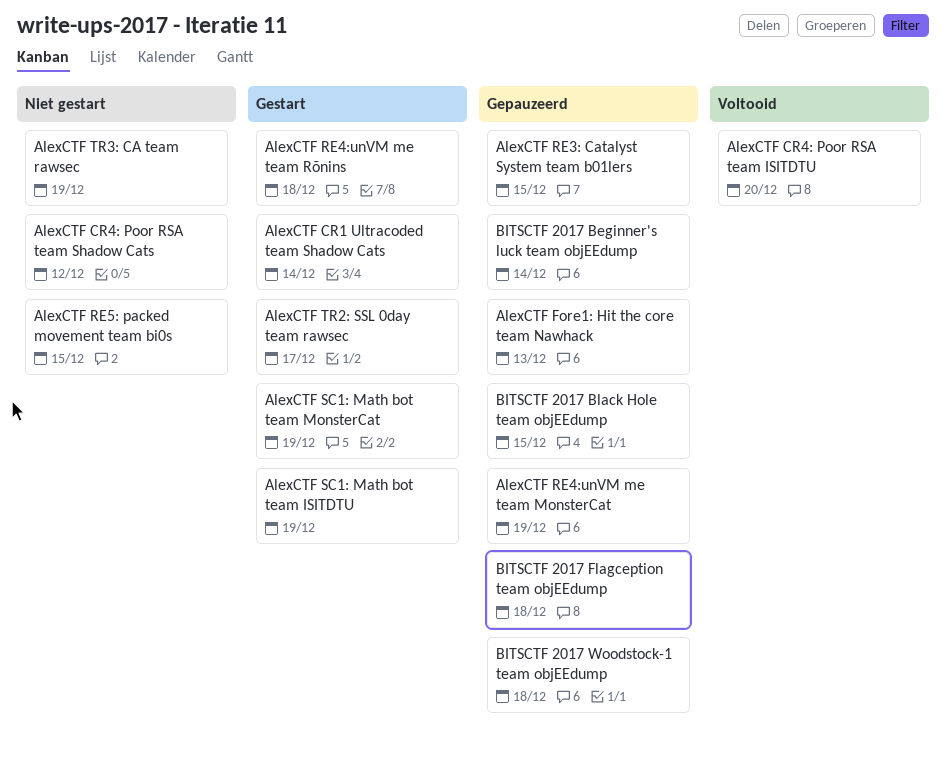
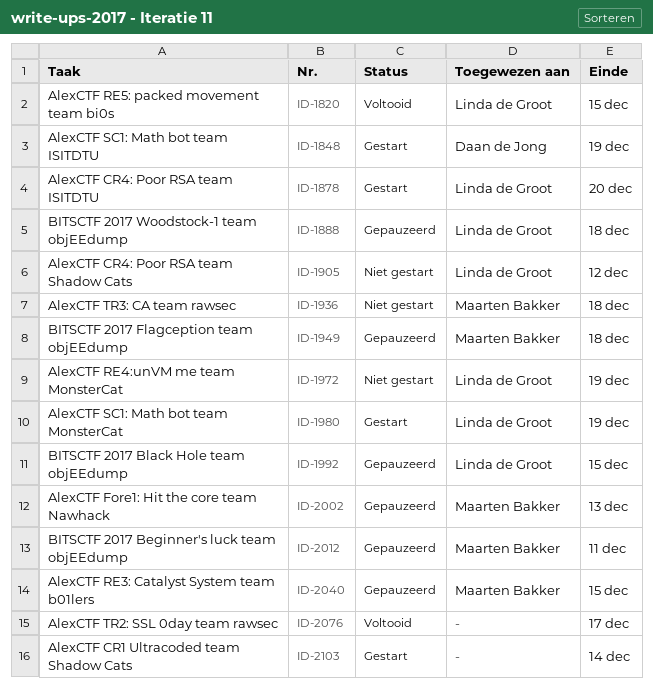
AlexCTF CR4: Poor RSA team ISITDTU, status: Voltooid -> Gestart
AlexCTF RE4:unVM me team MonsterCat, status: Gepauzeerd -> Niet gestart
AlexCTF RE4:unVM me team Rõnins: present -> none
AlexCTF RE5: packed movement team bi0s, status: Niet gestart -> Voltooid
AlexCTF TR2: SSL 0day team rawsec, status: Gestart -> Voltooid
AlexCTF TR3: CA team rawsec, due: Dec 19 -> Dec 18
BITSCTF 2017 Beginner's luck team objEEdump, due: Dec 14 -> Dec 11

